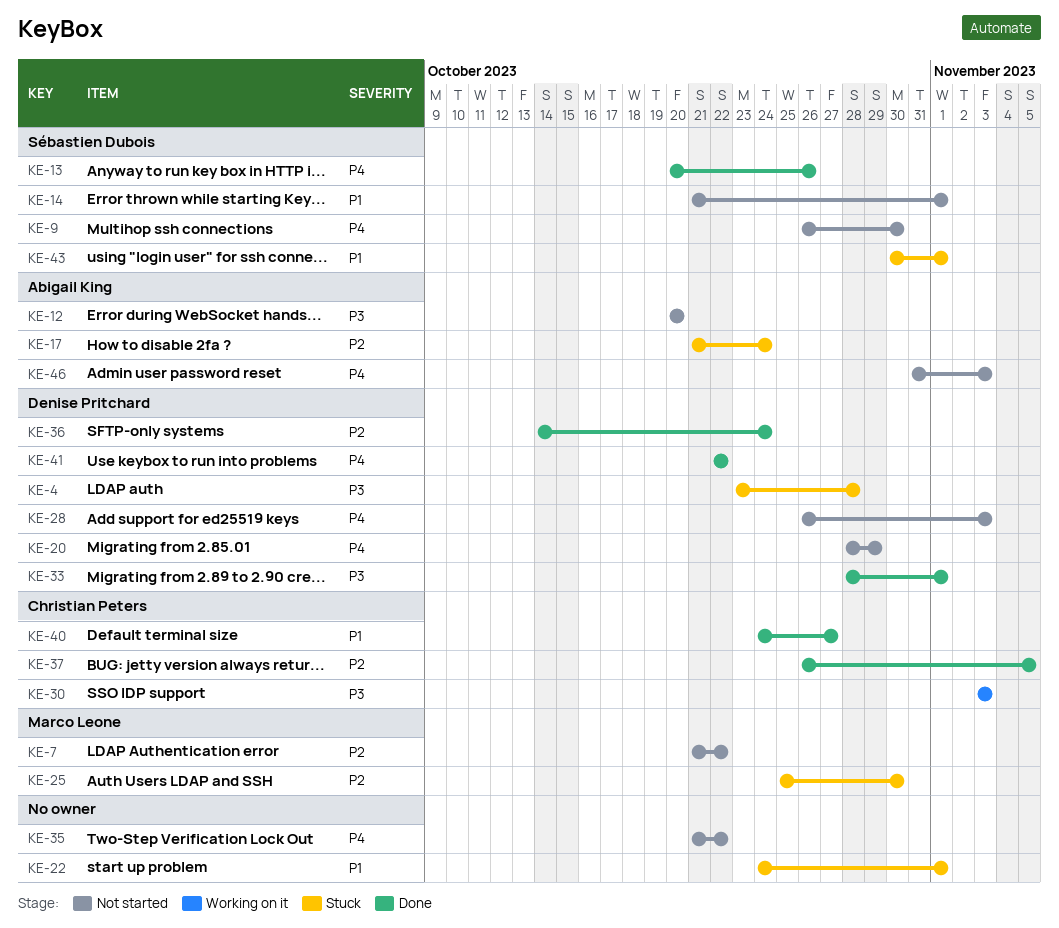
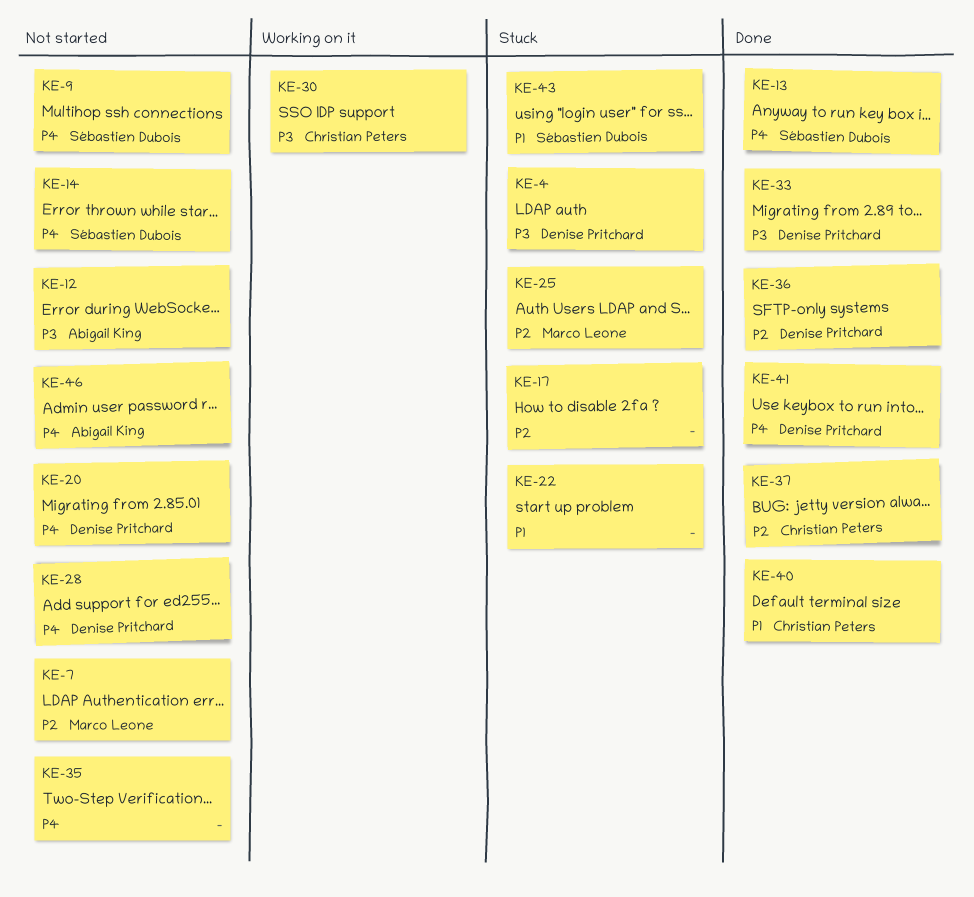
KE-14, priority: P1 -> P4
KE-17, owner: Abigail King -> none

